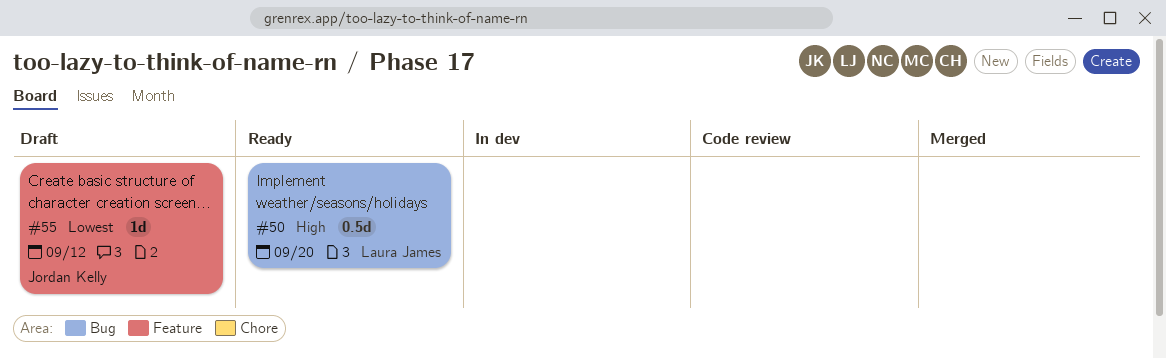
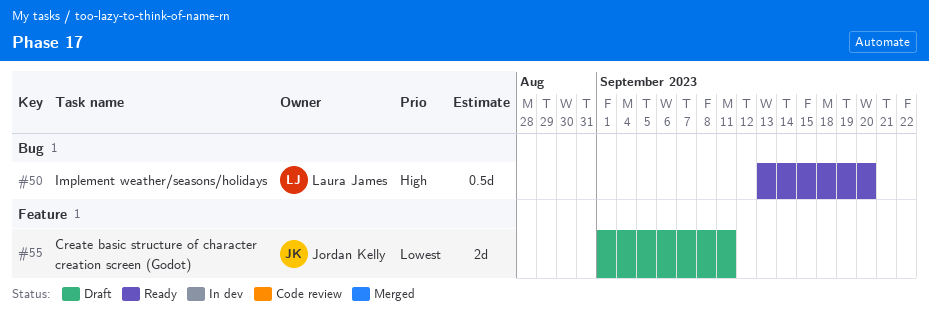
#55, estimate: 1d -> 2d
#55, due: Sep 12 -> Sep 11

